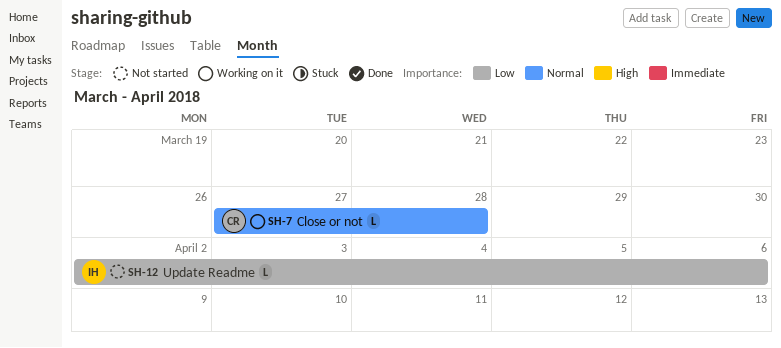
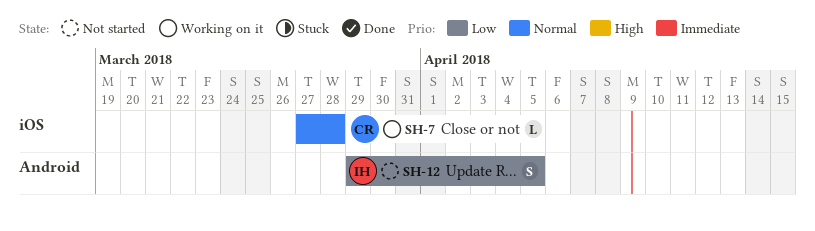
SH-12, estimate: L -> S
SH-12, start: Apr 2 -> Mar 29
SH-12, due: Apr 6 -> Apr 5

